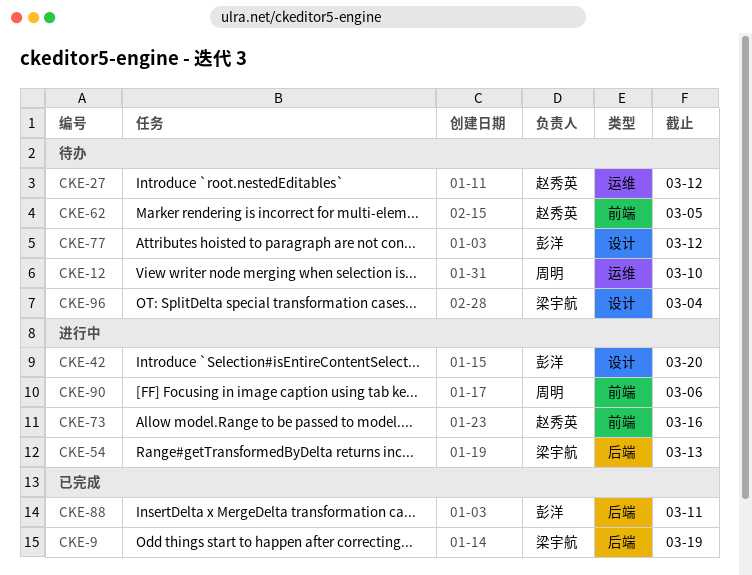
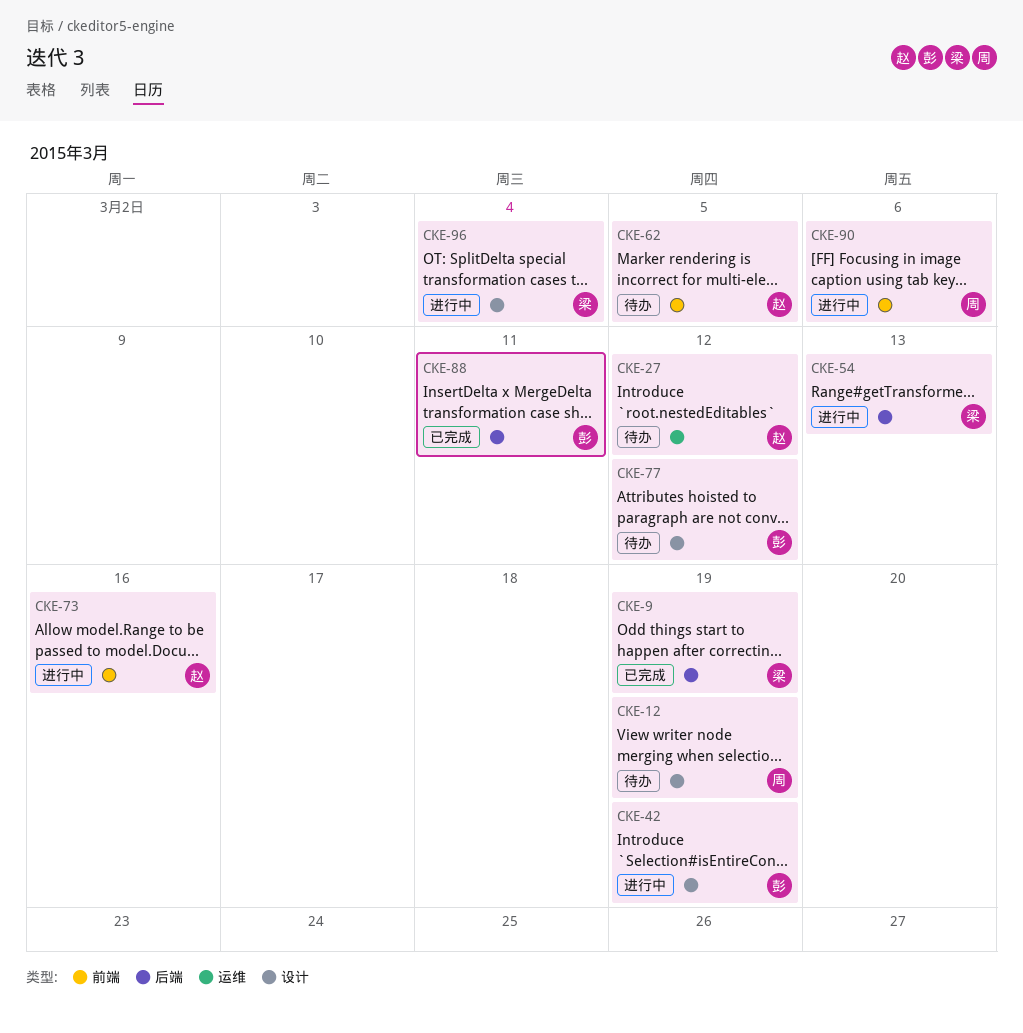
CKE-12, label: 运维 -> 设计
CKE-12, due: Mar 10 -> Mar 19
CKE-42, due: Mar 20 -> Mar 19
CKE-96, status: 待办 -> 进行中

